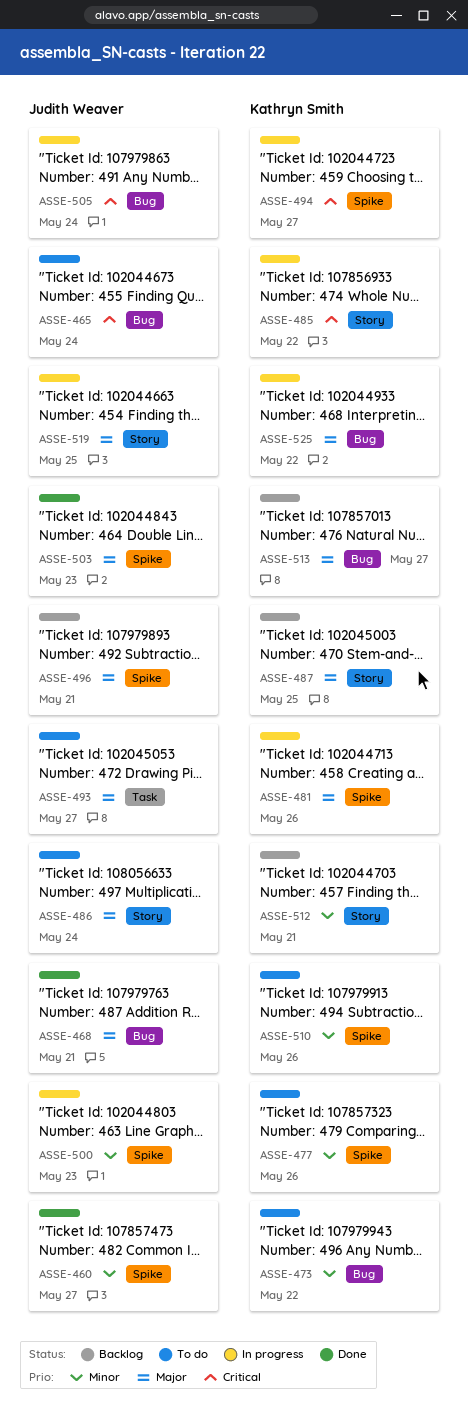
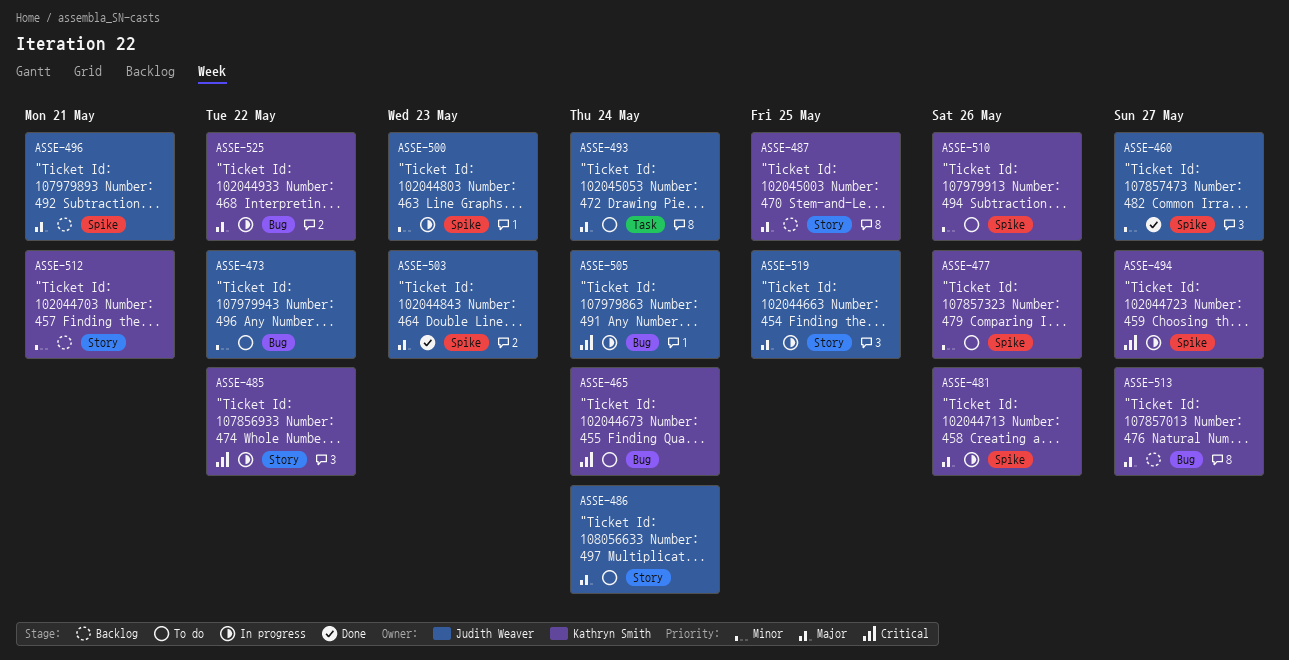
ASSE-465, owner: Judith Weaver -> Kathryn Smith
ASSE-468: present -> none
ASSE-473, owner: Kathryn Smith -> Judith Weaver
ASSE-493, due: May 27 -> May 24

